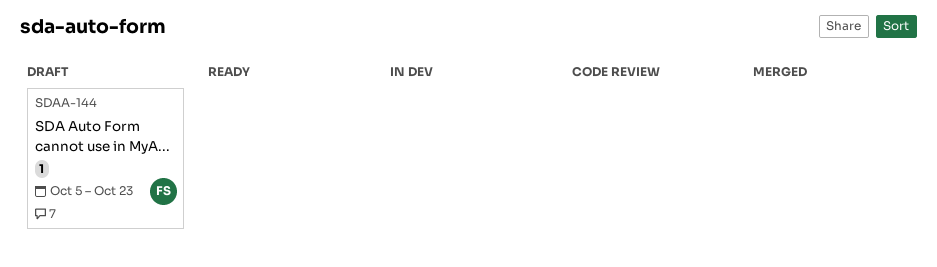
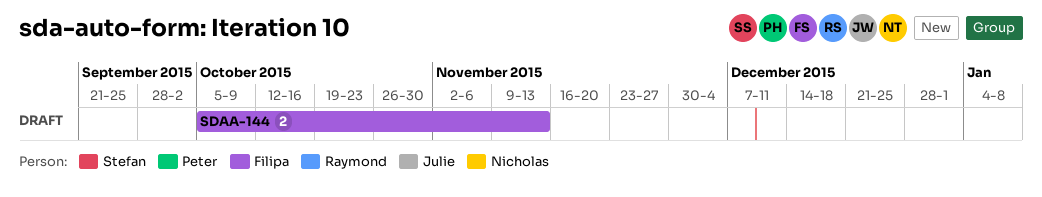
SDAA-144, estimate: 1 -> 2
SDAA-144, due: Oct 23 -> Nov 13

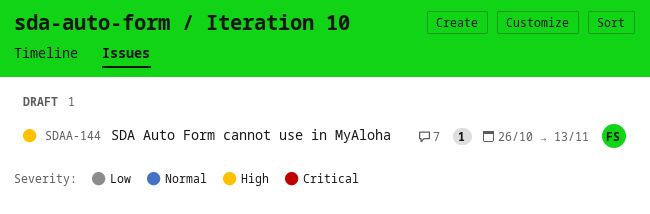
SDAA-144, estimate: 2 -> 1
SDAA-144, start: Oct 5 -> Oct 26

